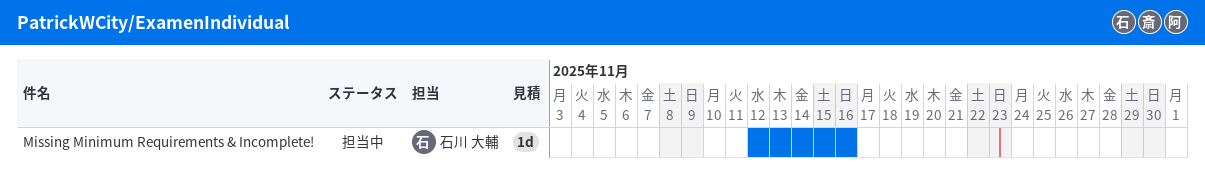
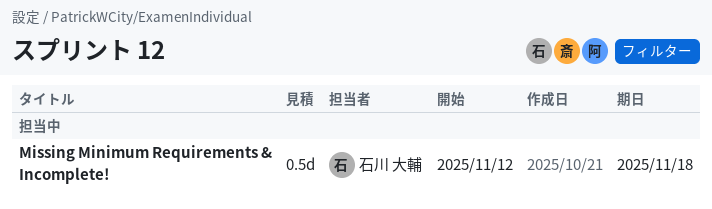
Missing Minimum Requirements & Incomplete!, estimate: 1d -> 0.5d
Missing Minimum Requirements & Incomplete!, due: Nov 16 -> Nov 18

